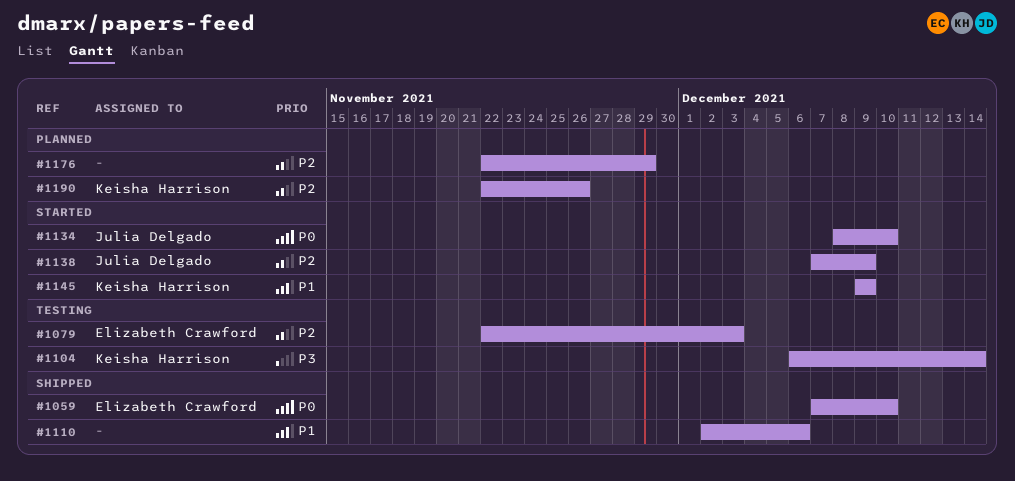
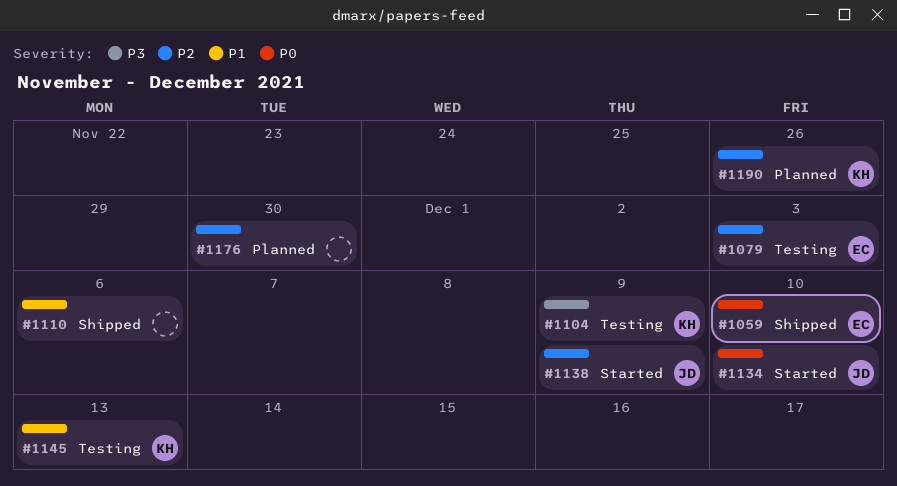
#1104, due: Dec 14 -> Dec 9
#1145, status: Started -> Testing
#1145, due: Dec 9 -> Dec 13
#1176, due: Nov 29 -> Nov 30

